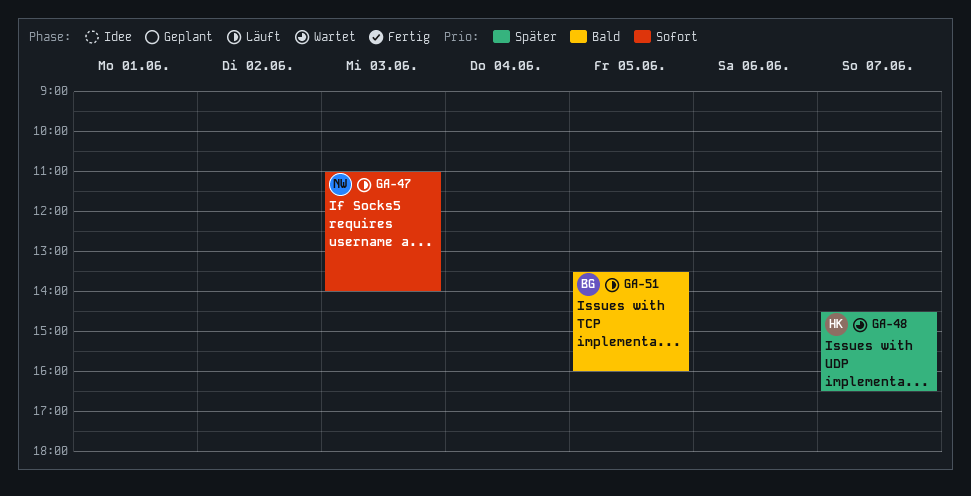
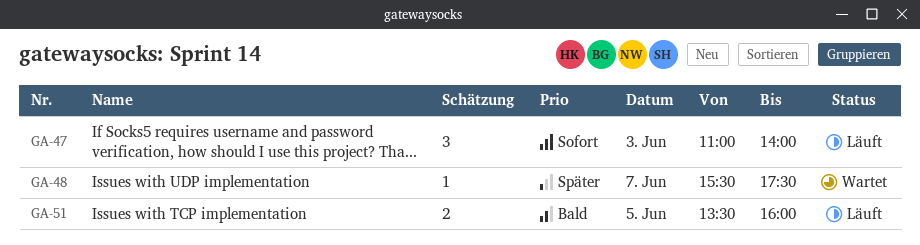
GA-48, begins: 14:30 -> 15:30
GA-48, ends: 16:30 -> 17:30

